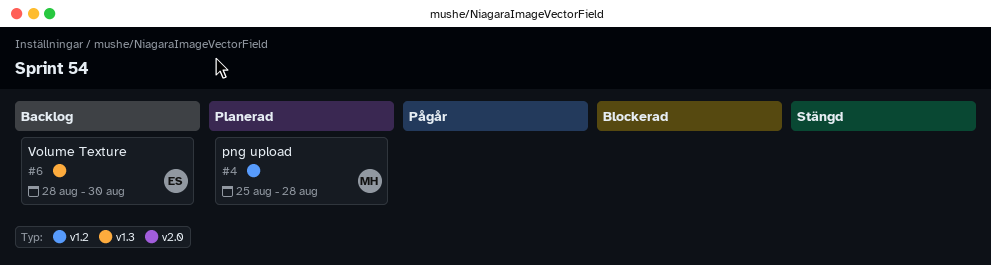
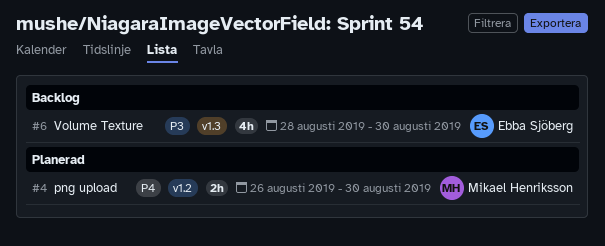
#4, start: Aug 25 -> Aug 26
#4, due: Aug 28 -> Aug 30

